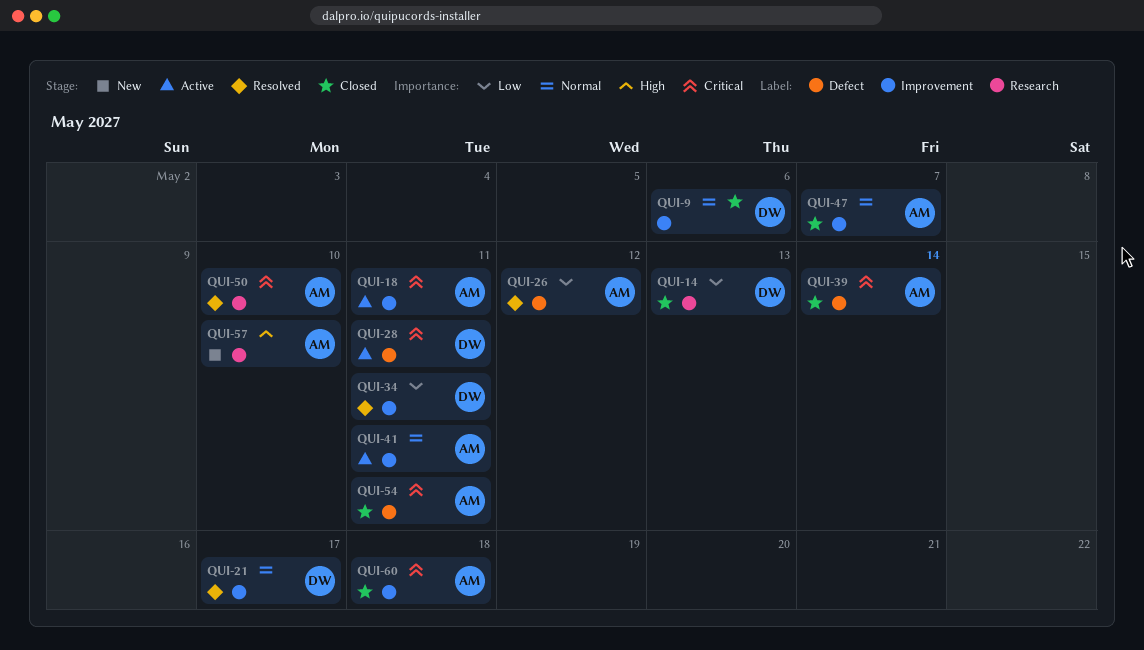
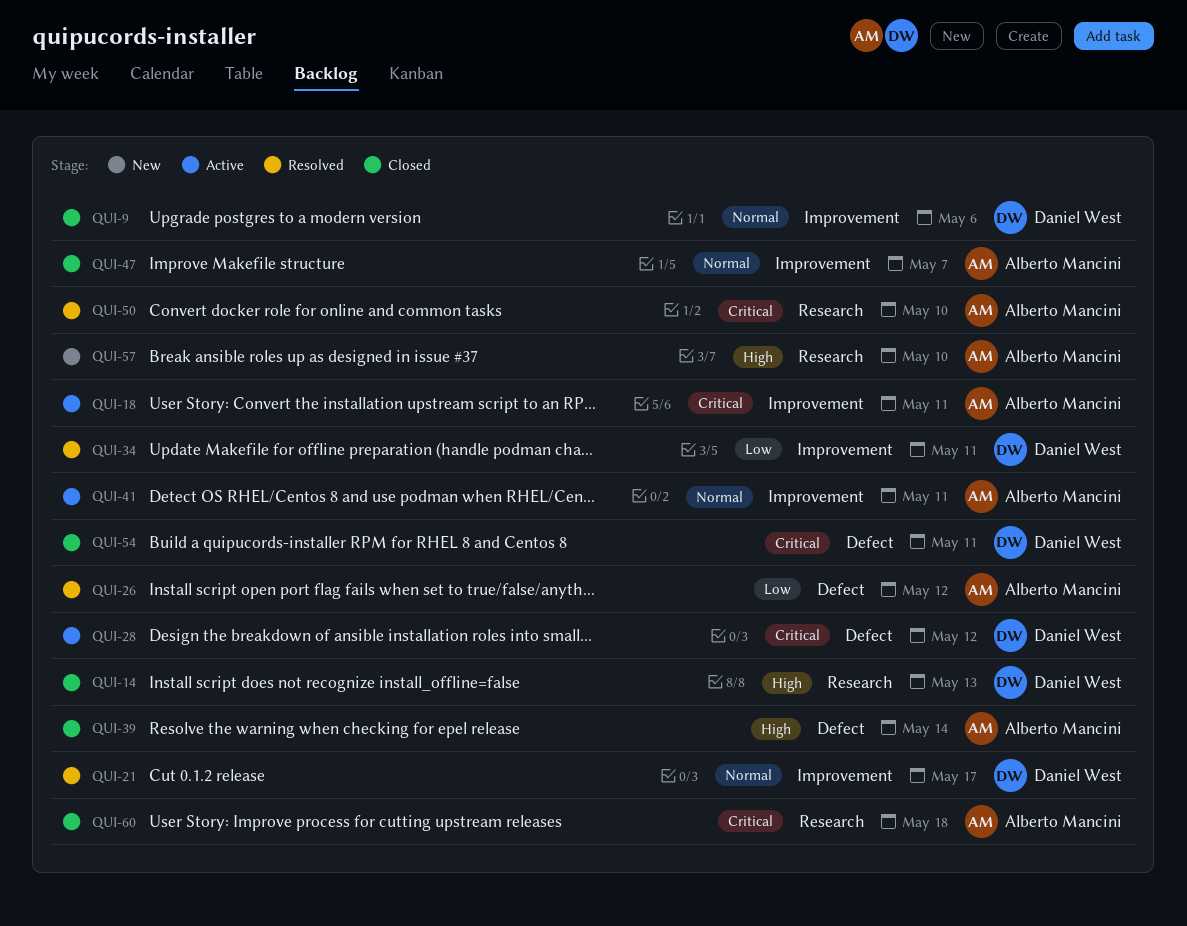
QUI-14, priority: Low -> High
QUI-28, due: May 11 -> May 12
QUI-39, priority: Critical -> High
QUI-54, owner: Alberto Mancini -> Daniel West
QUI-60, label: Improvement -> Research

